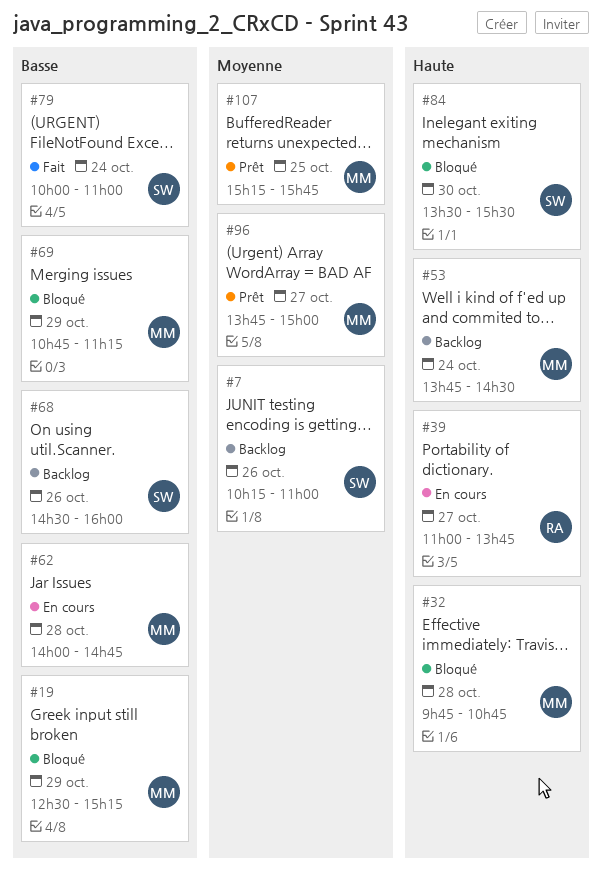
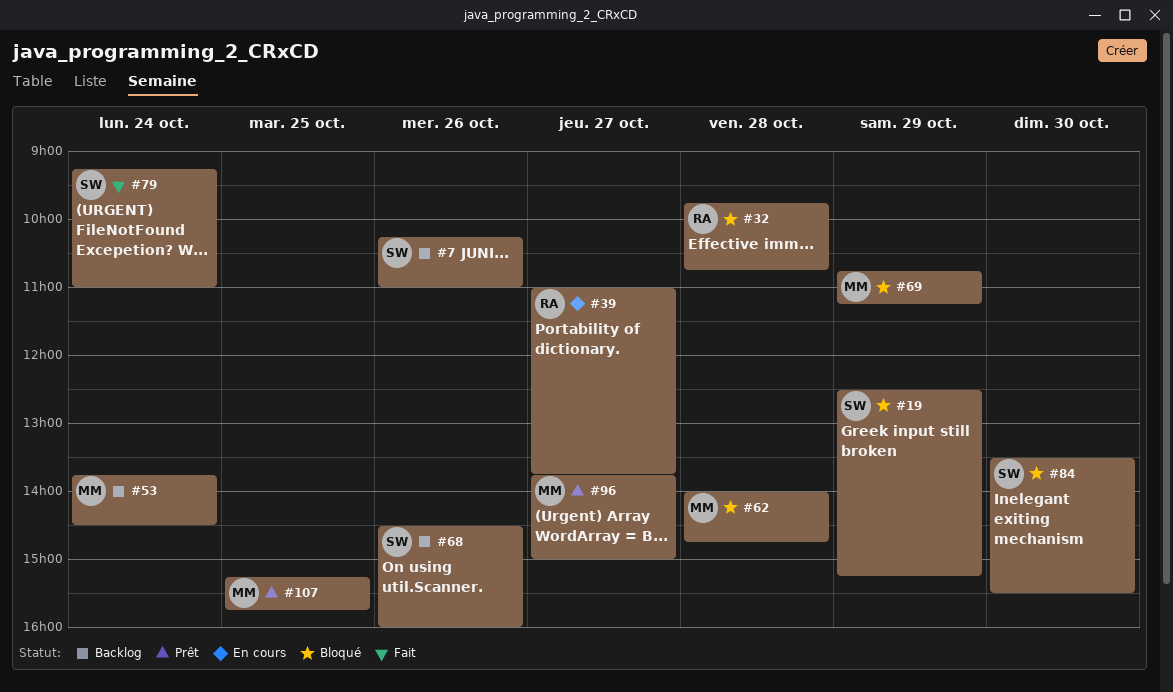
#19, owner: MM -> SW
#32, owner: MM -> RA
#62, status: En cours -> Bloqué
#79, begins: 10:00 -> 09:15

